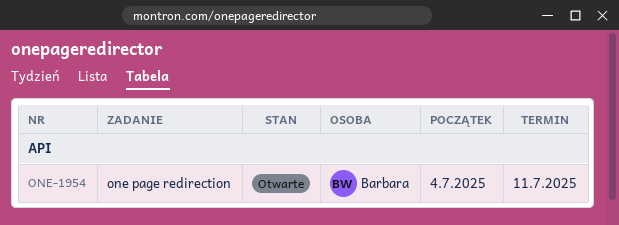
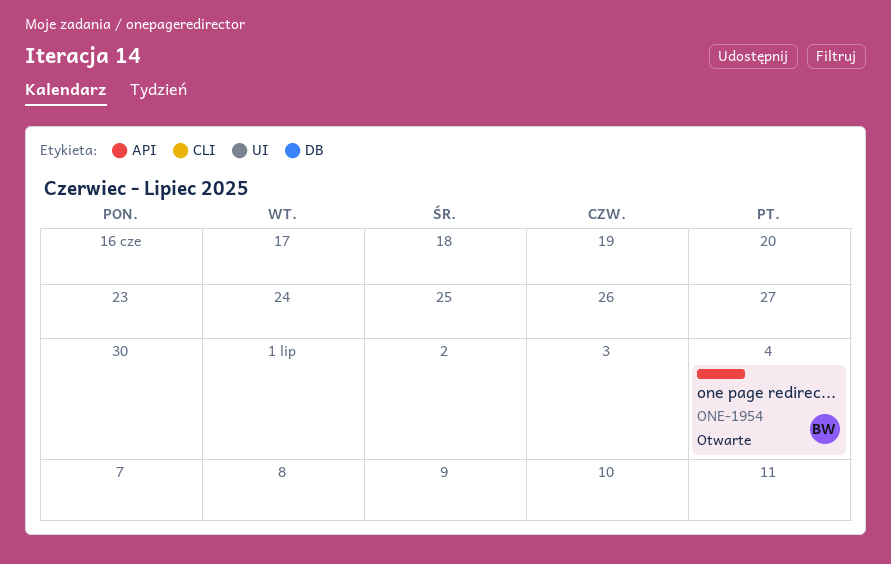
ONE-1954, due: Jul 11 -> Jul 4

